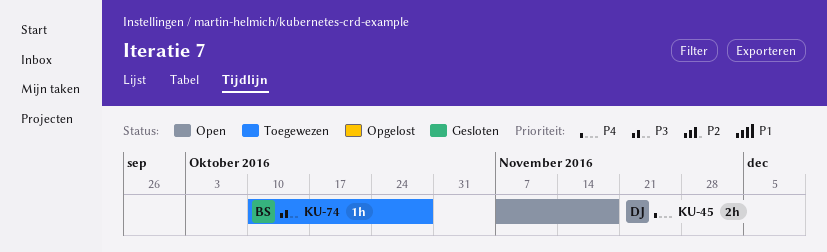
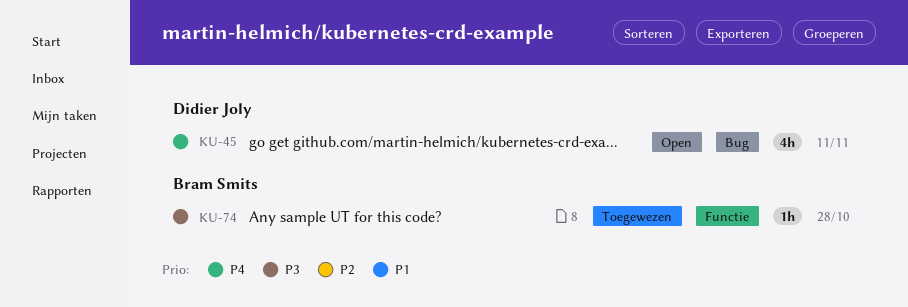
KU-45, estimate: 2h -> 4h
KU-45, due: Nov 18 -> Nov 11

